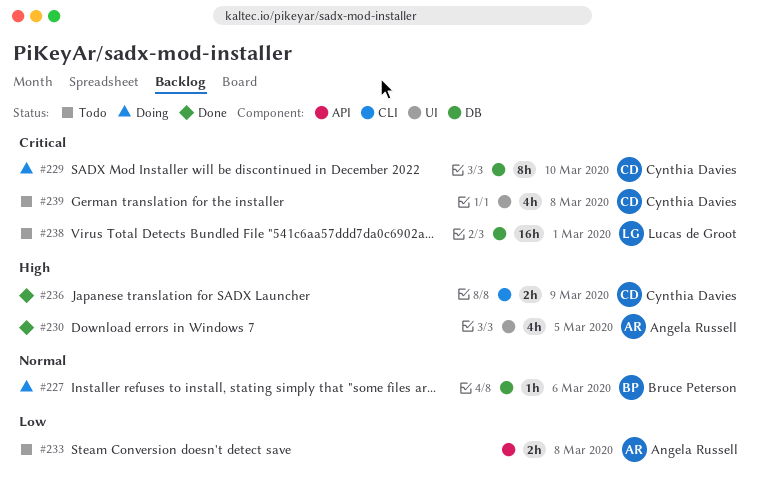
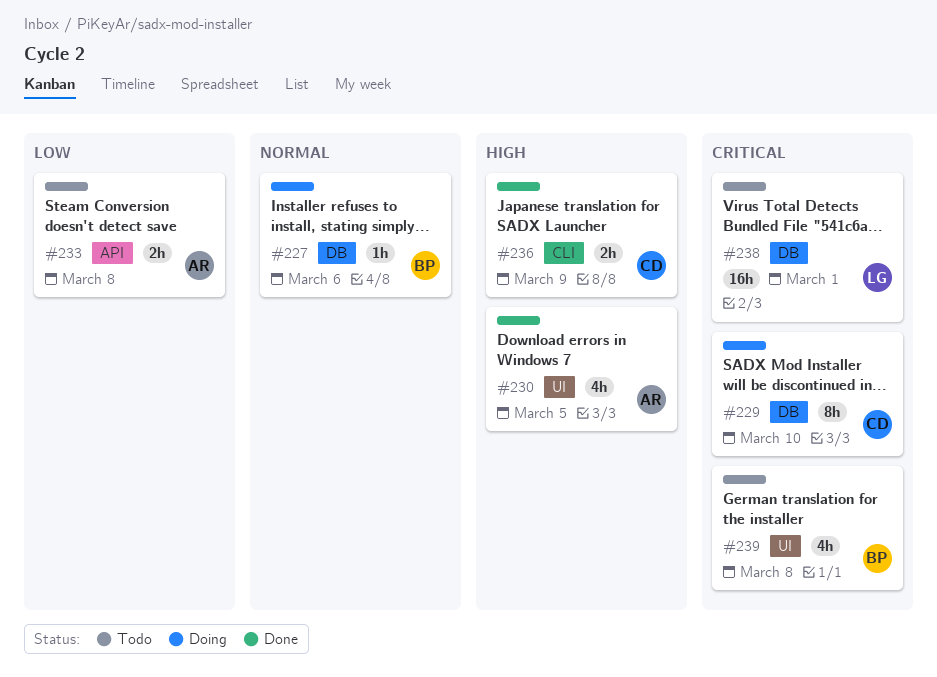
#239, owner: Cynthia Davies -> Bruce Peterson

